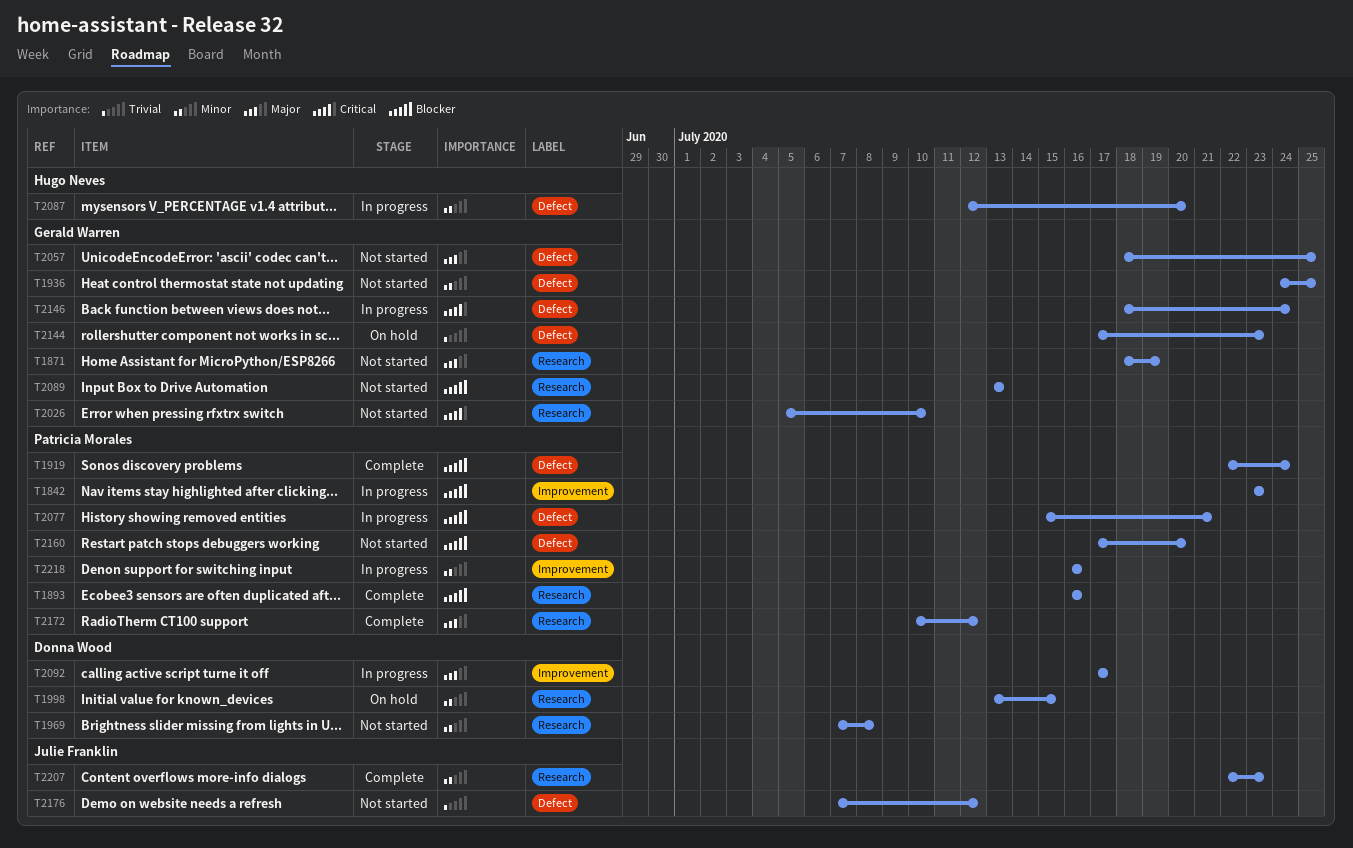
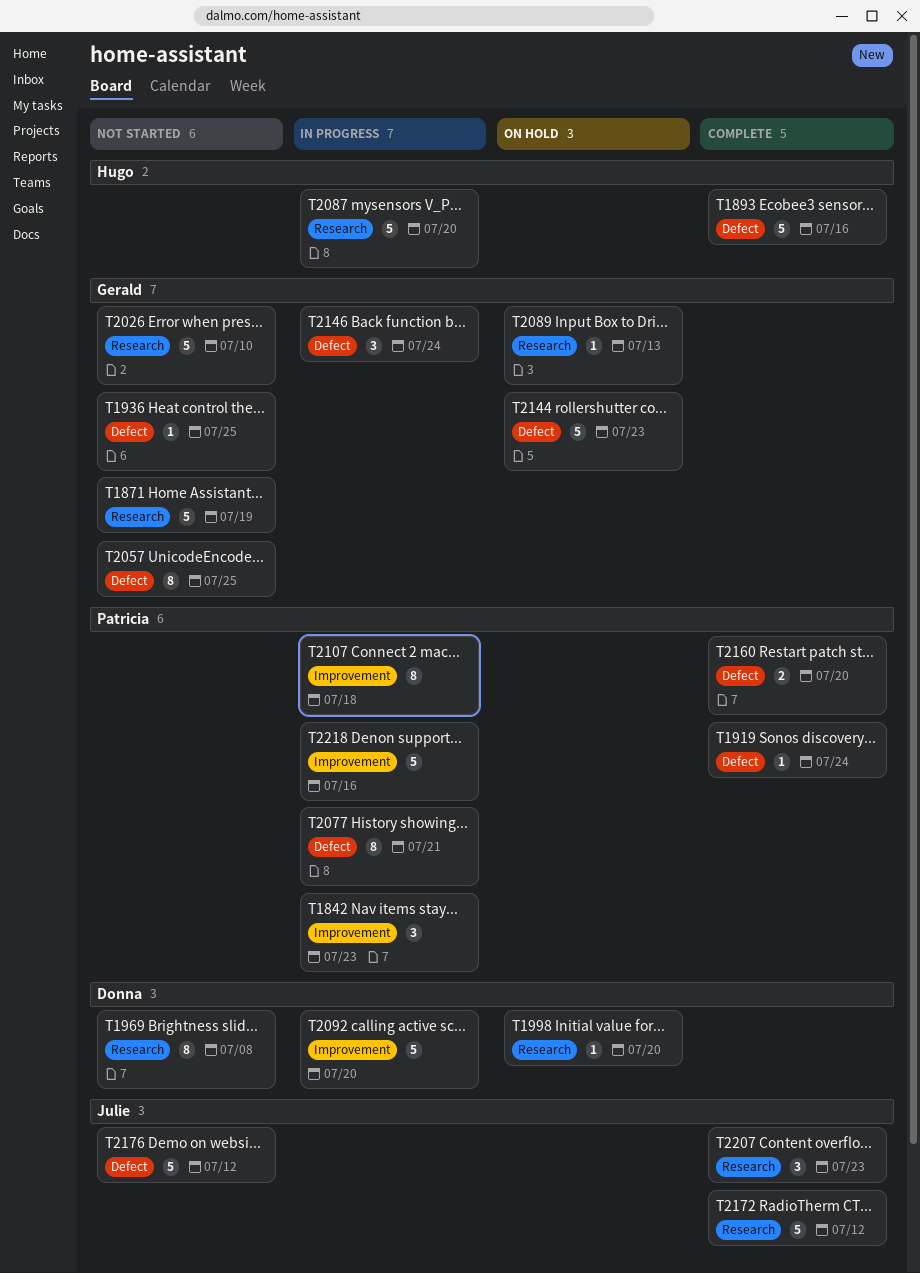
T1893, owner: Patricia Morales -> Hugo Neves
T1893, label: Research -> Defect
T1998, due: Jul 15 -> Jul 20
T2087, label: Defect -> Research
T2089, status: Not started -> On hold
T2092, due: Jul 17 -> Jul 20
T2107: none -> present
T2160, status: Not started -> Complete
T2172, owner: Patricia Morales -> Julie Franklin

